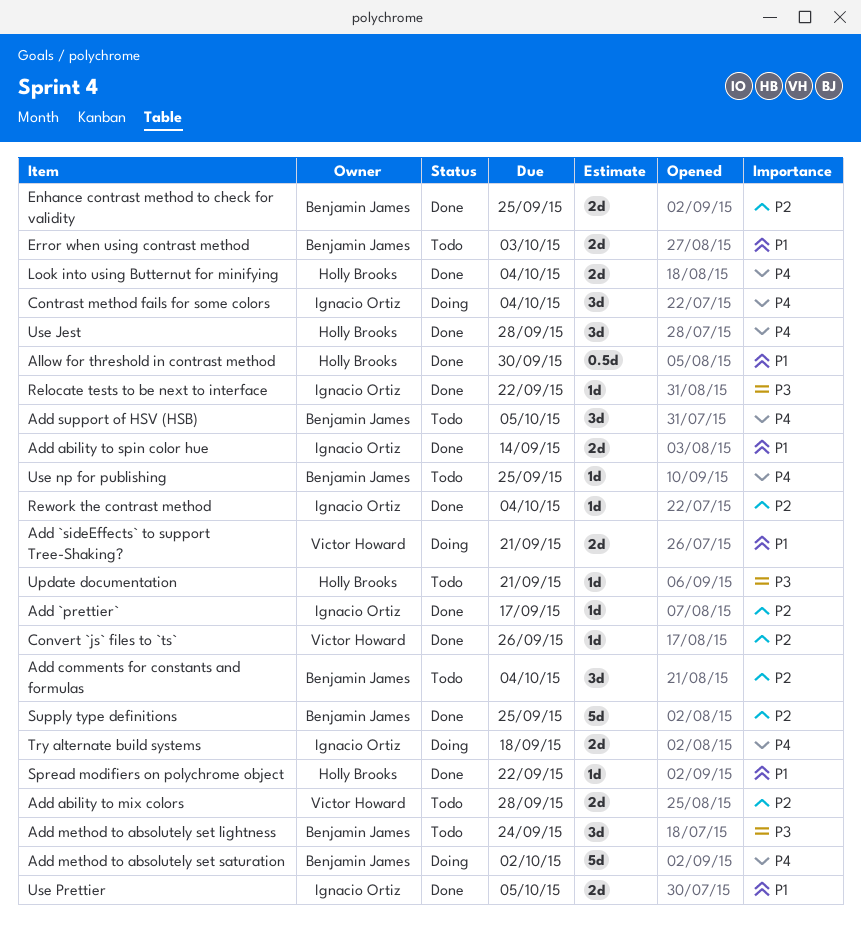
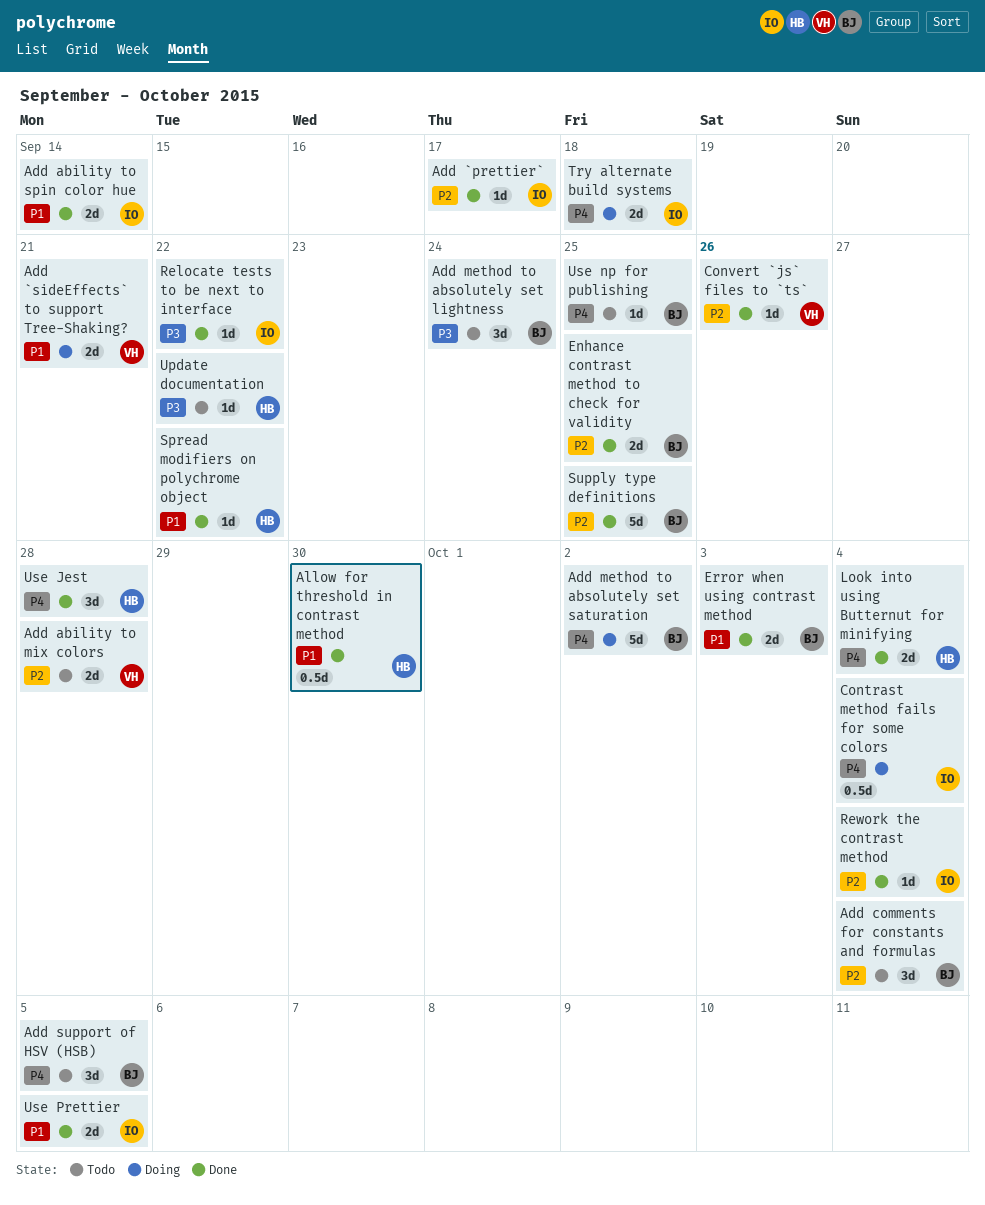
Contrast method fails for some colors, estimate: 3d -> 0.5d
Error when using contrast method, status: Todo -> Done
Update documentation, due: Sep 21 -> Sep 22

